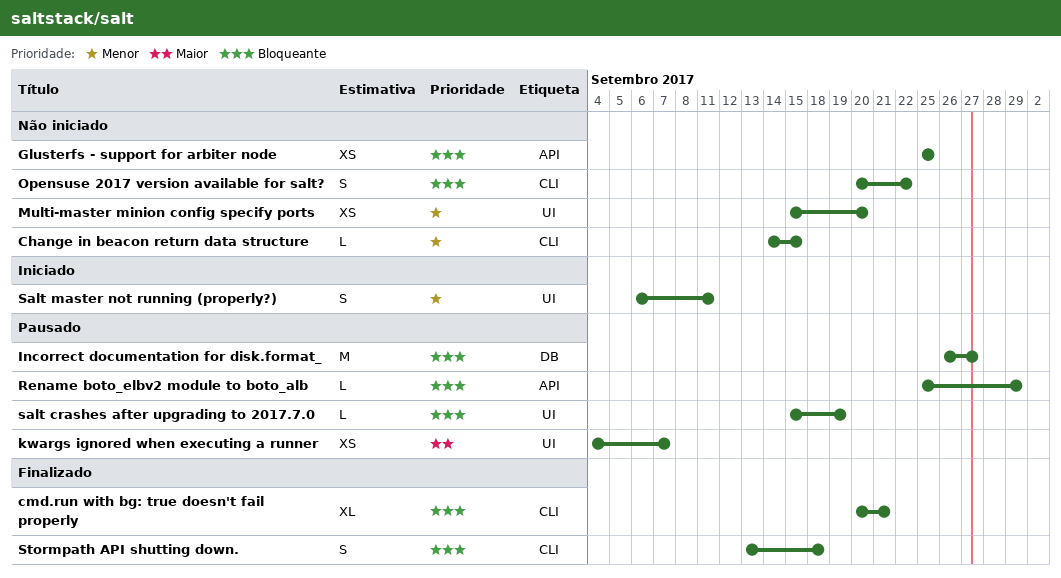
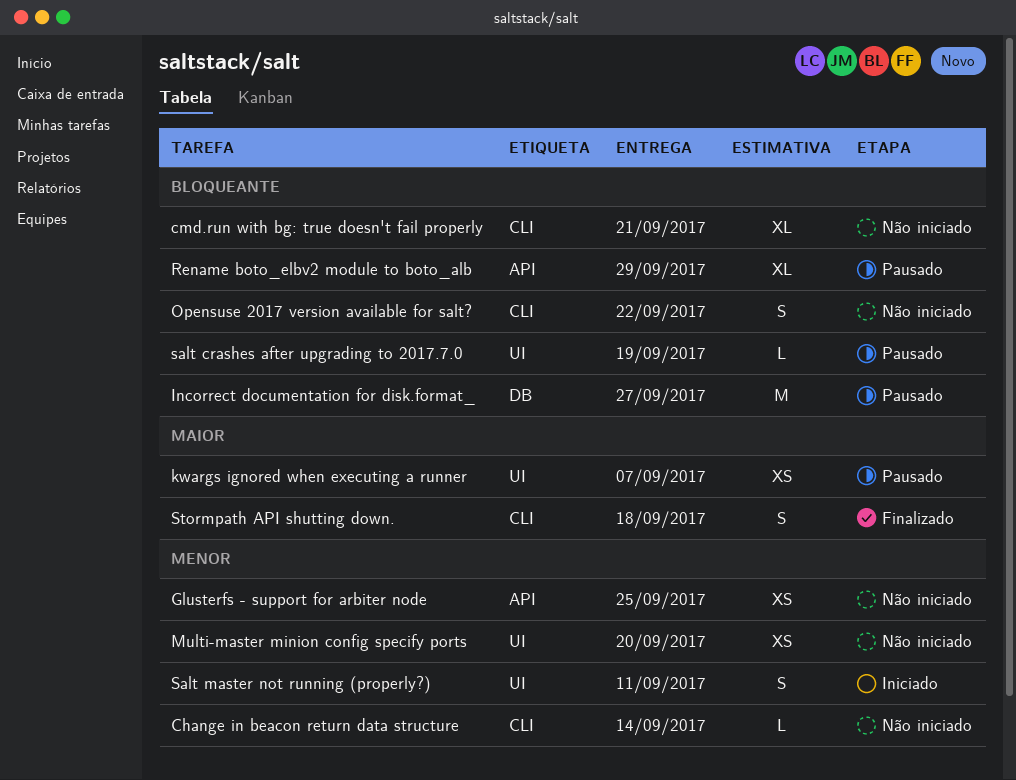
Change in beacon return data structure, due: Sep 15 -> Sep 14
cmd.run with bg: true doesn't fail properly, status: Finalizado -> Não iniciado
Glusterfs - support for arbiter node, priority: Bloqueante -> Menor
Rename boto_elbv2 module to boto_alb, estimate: L -> XL
Stormpath API shutting down., priority: Bloqueante -> Maior

